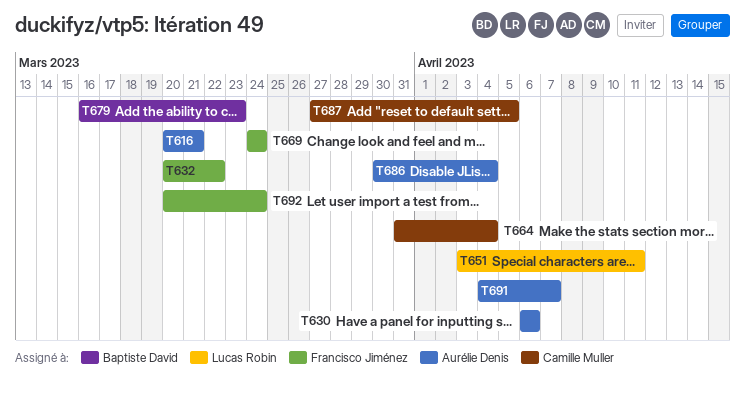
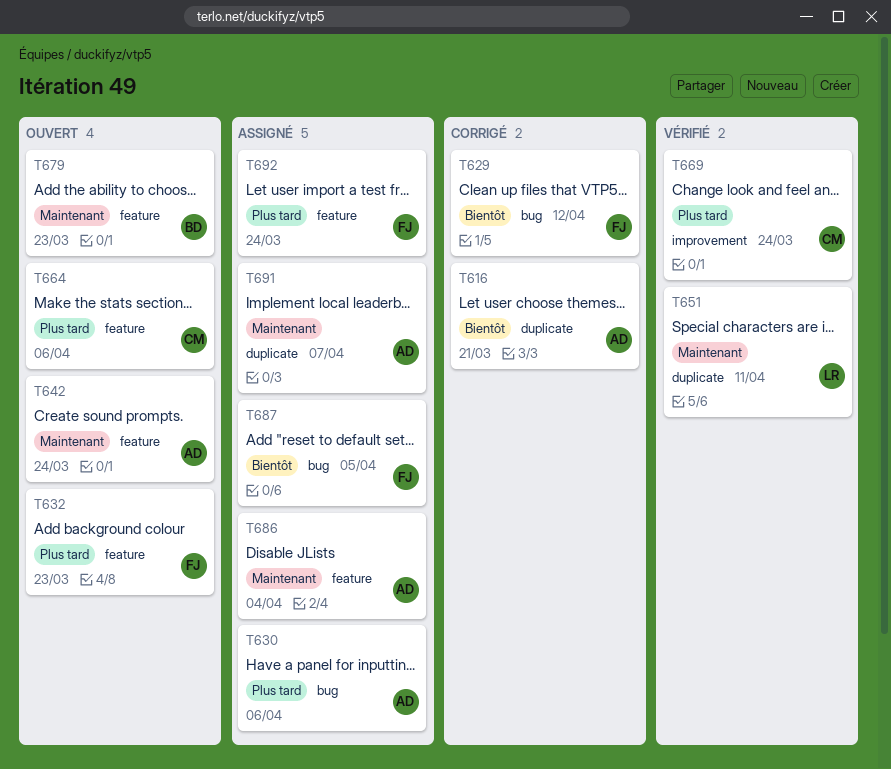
T629: none -> present
T632, due: Mar 22 -> Mar 23
T642: none -> present
T664, due: Apr 4 -> Apr 6
T669, owner: Francisco Jiménez -> Camille Muller
T687, owner: Camille Muller -> Francisco Jiménez

